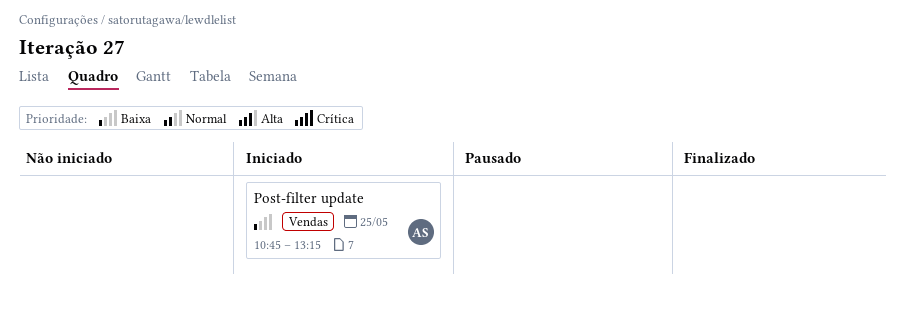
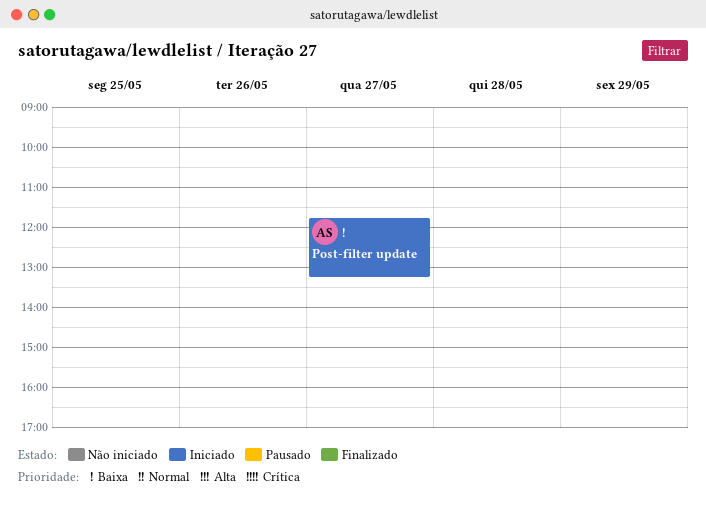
Post-filter update, day: May 25 -> May 27
Post-filter update, begins: 10:45 -> 11:45

